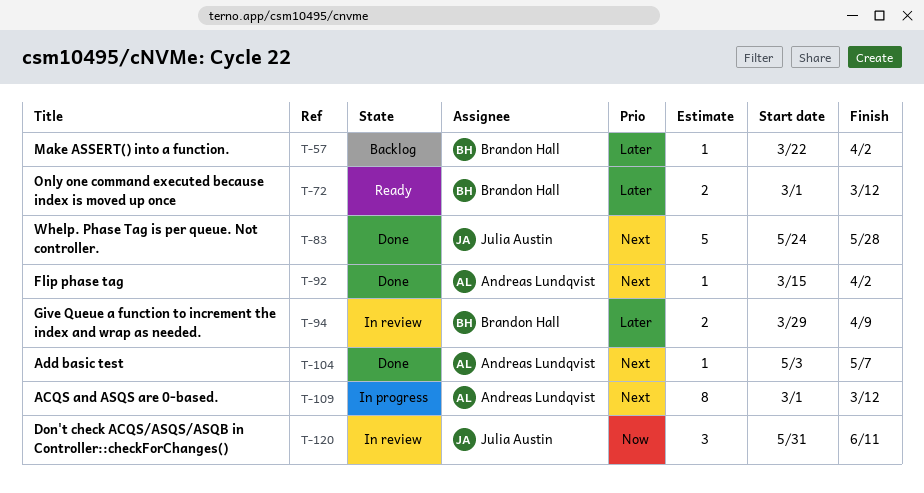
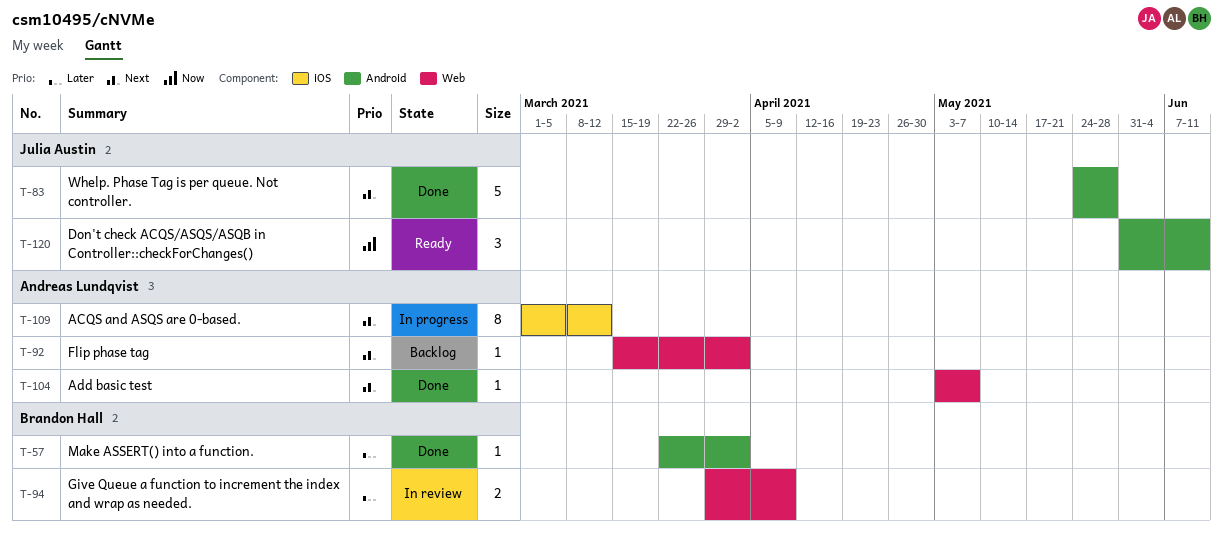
T-57, status: Backlog -> Done
T-72: present -> none
T-92, status: Done -> Backlog
T-120, status: In review -> Ready

